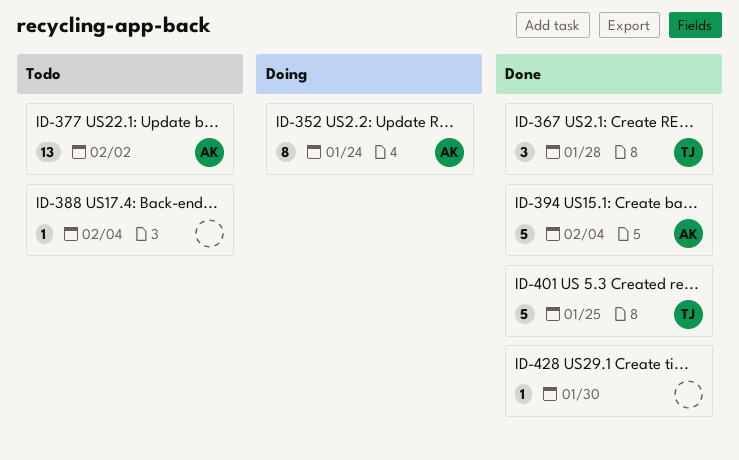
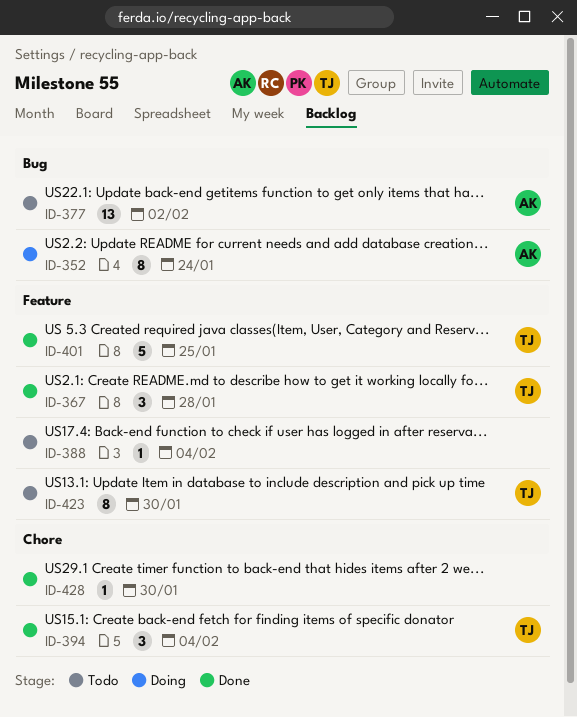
ID-394, owner: AK -> TJ
ID-394, estimate: 5 -> 3
ID-423: none -> present

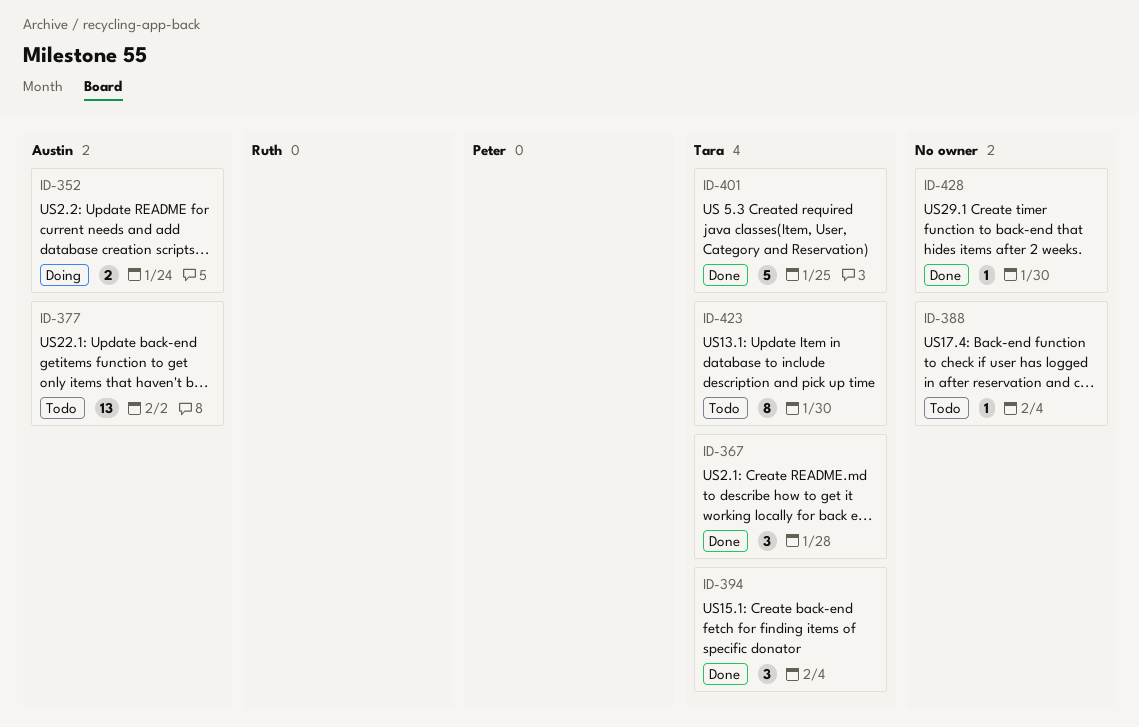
ID-352, estimate: 8 -> 2

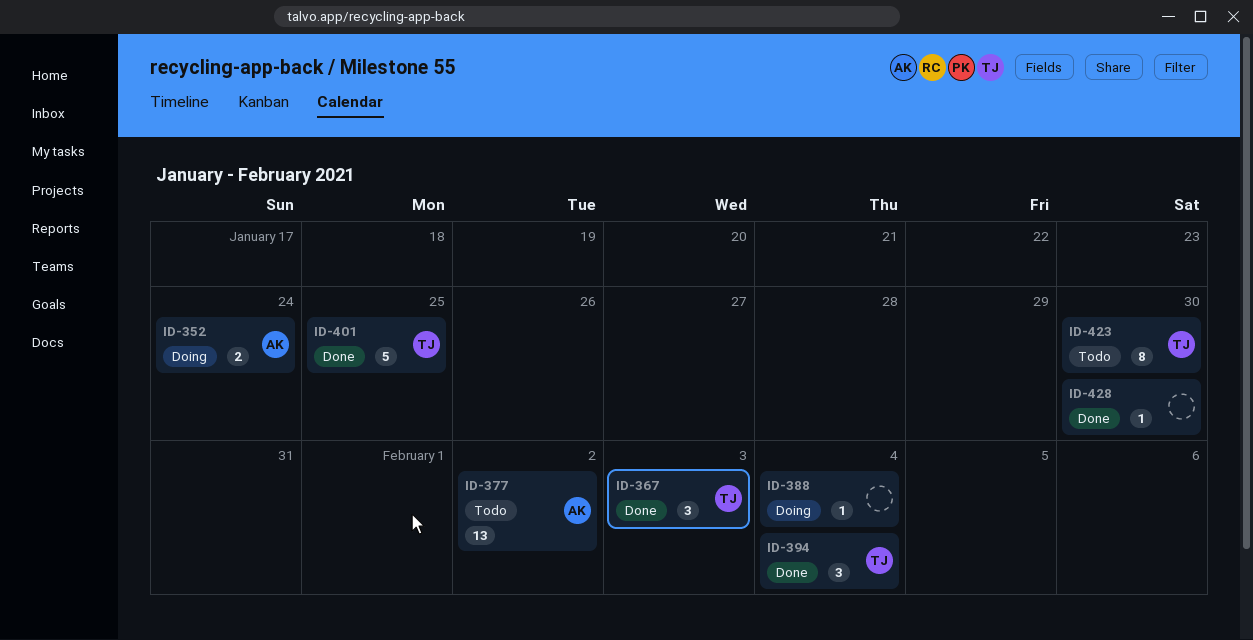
ID-367, due: Jan 28 -> Feb 3
ID-388, status: Todo -> Doing

